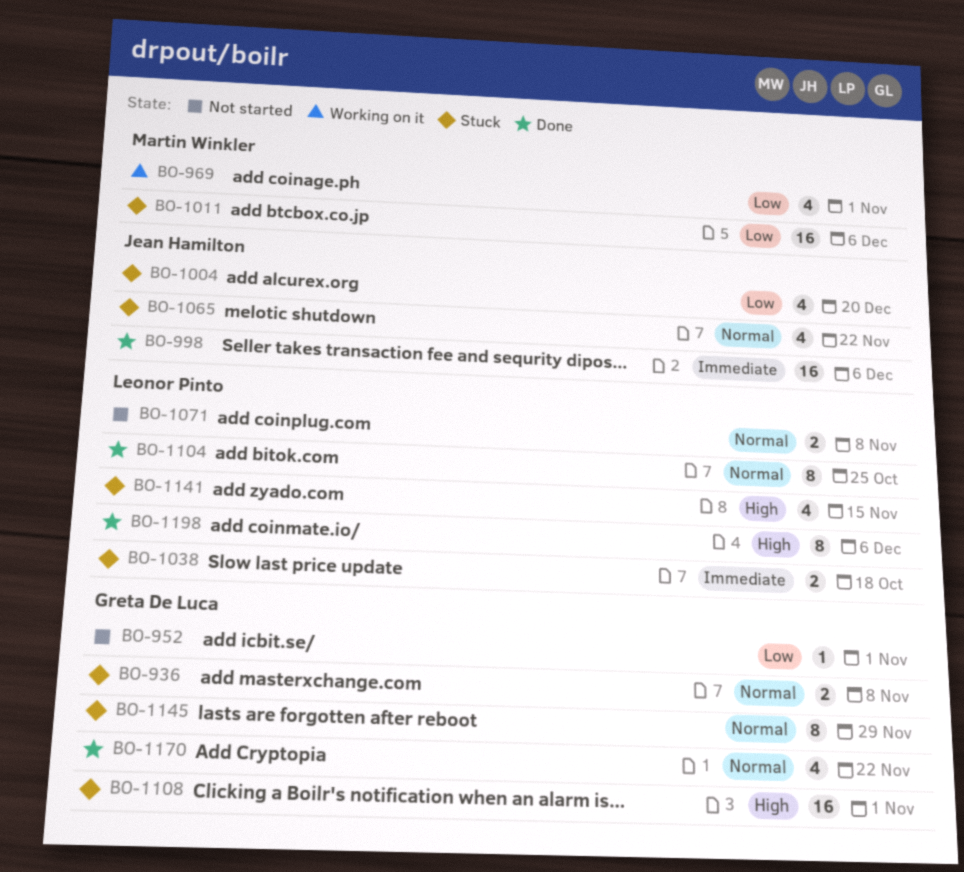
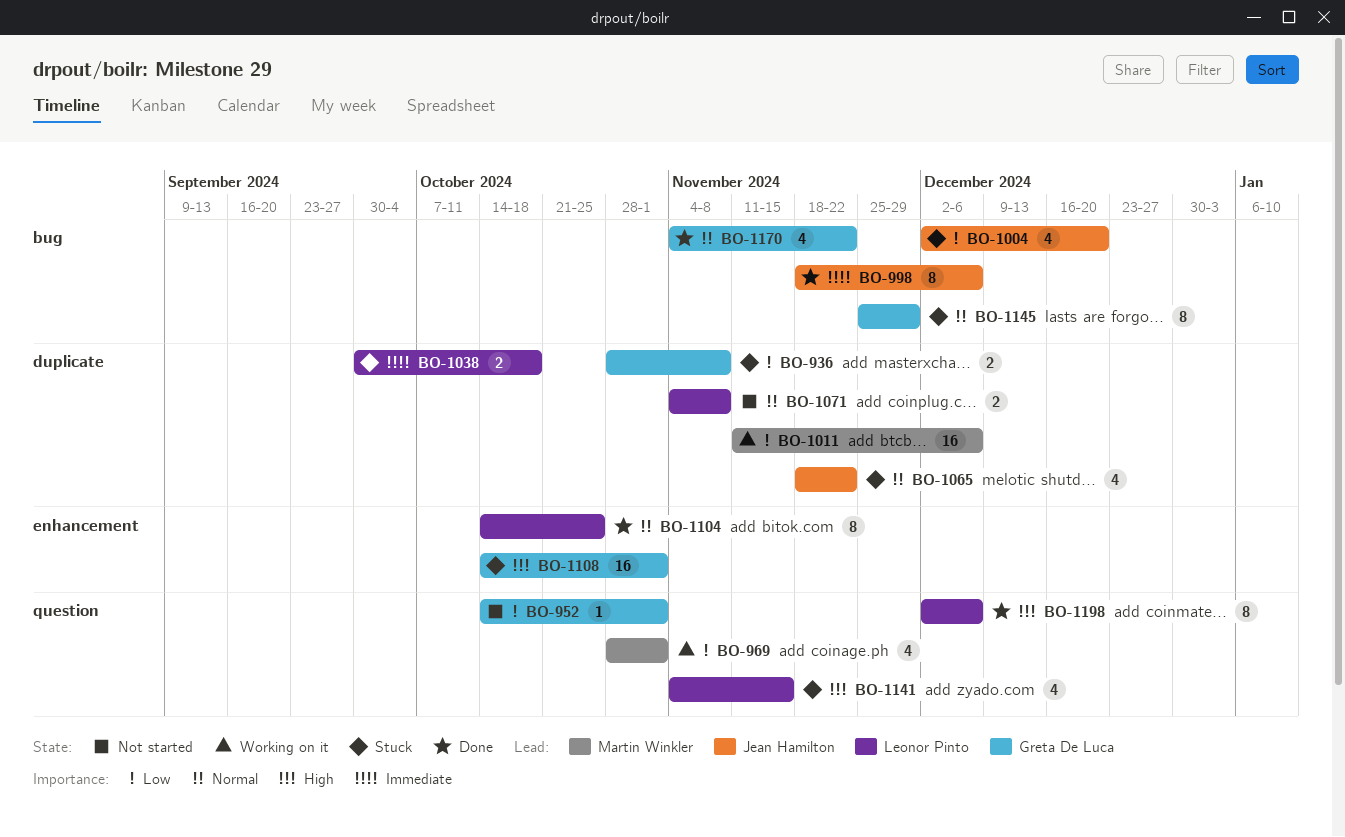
BO-936, priority: Normal -> Low
BO-998, estimate: 16 -> 8
BO-1011, status: Stuck -> Working on it

